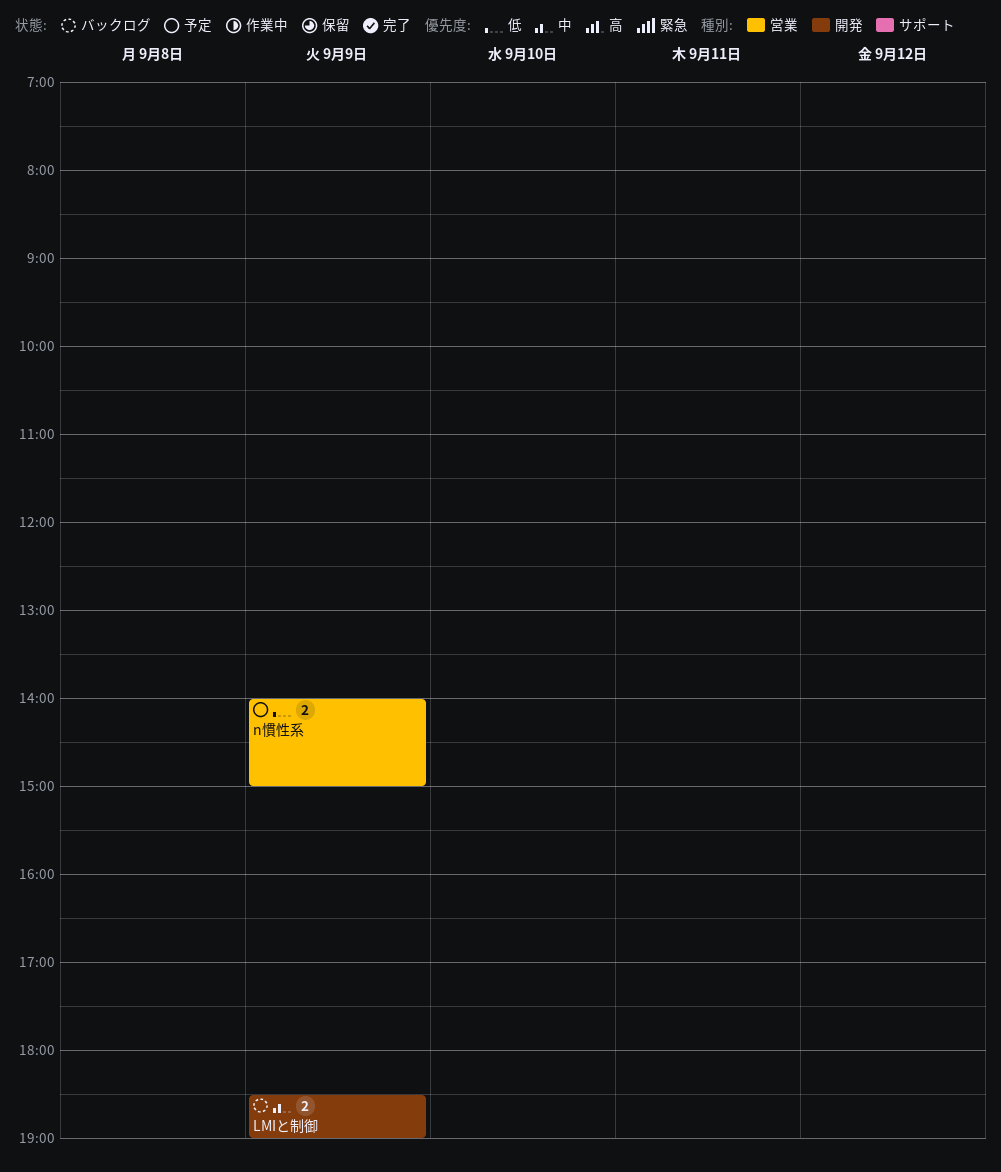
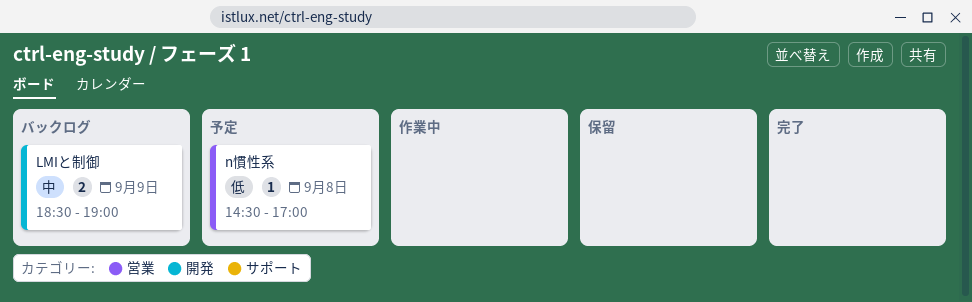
n慣性系, estimate: 2 -> 1
n慣性系, day: Sep 9 -> Sep 8
n慣性系, begins: 14:00 -> 14:30
n慣性系, ends: 15:00 -> 17:00

